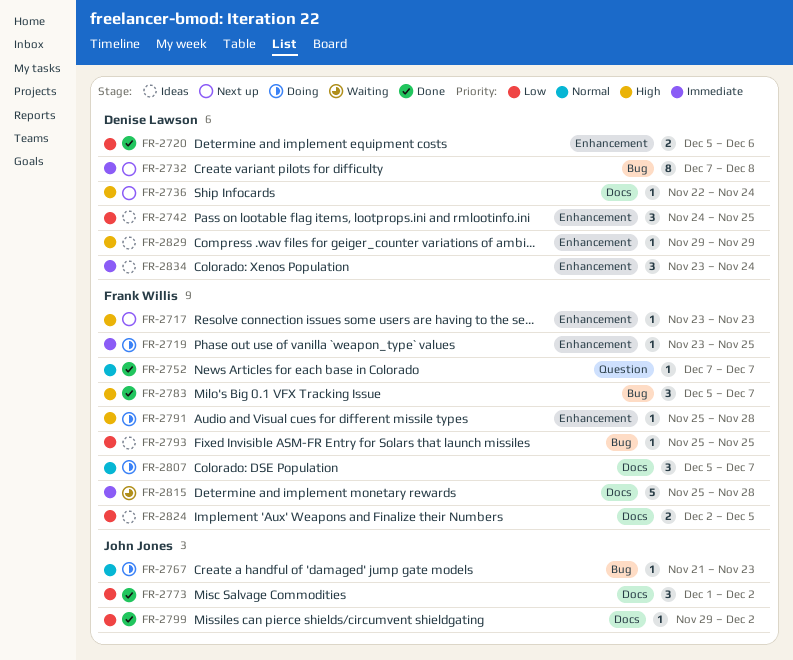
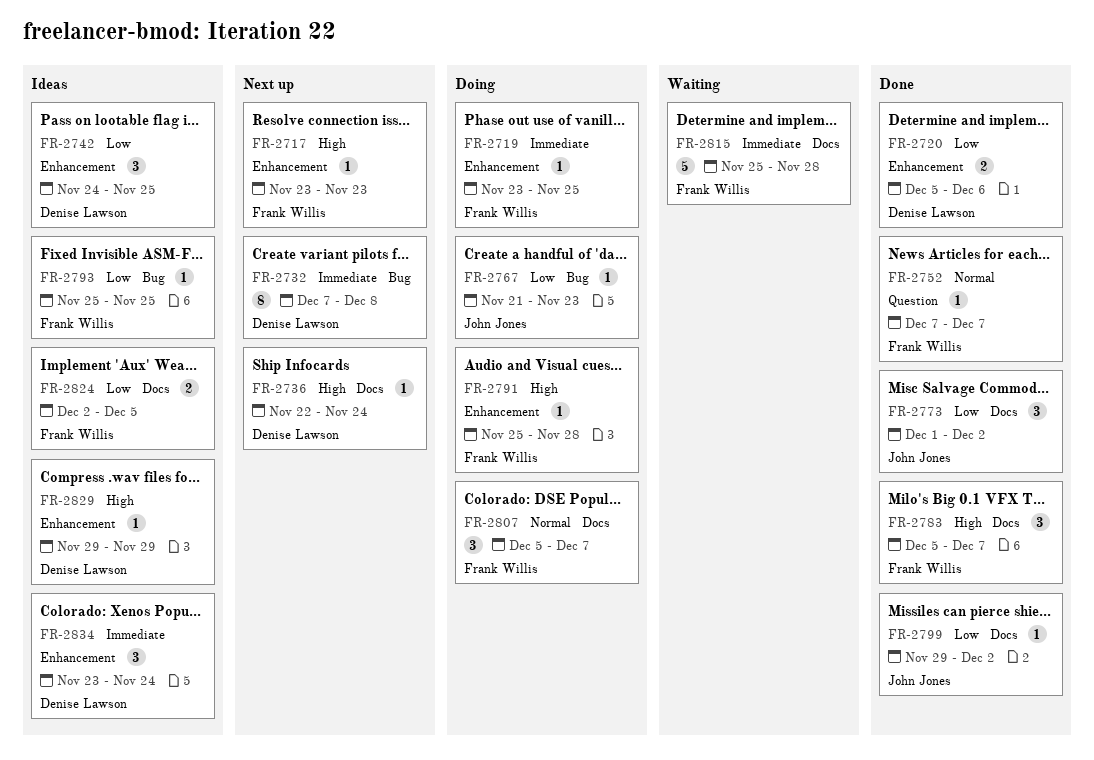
FR-2767, priority: Normal -> Low
FR-2783, label: Bug -> Docs

